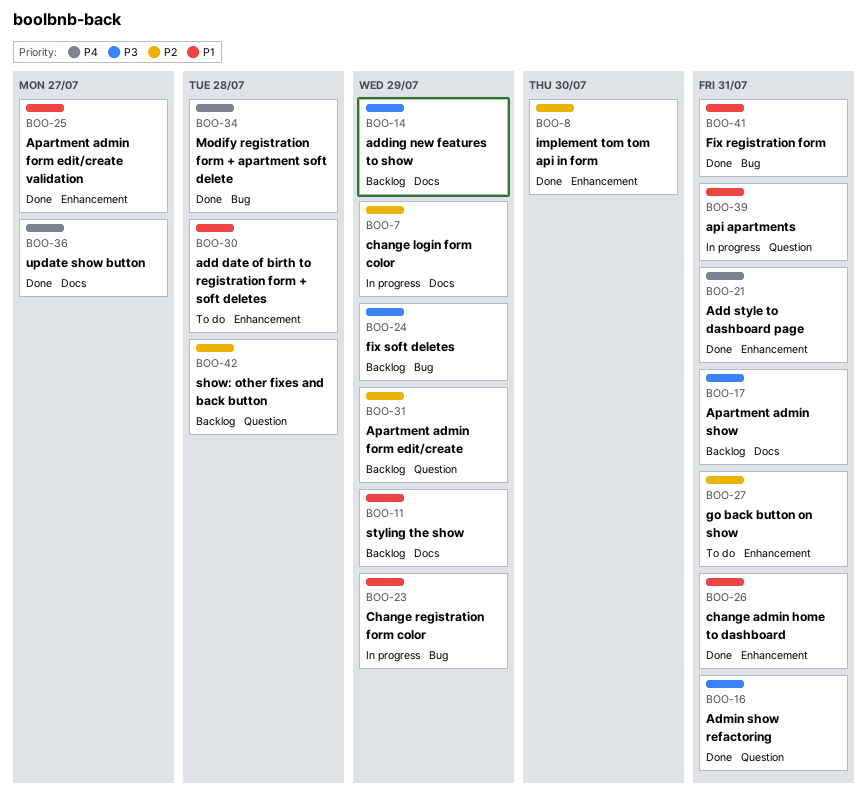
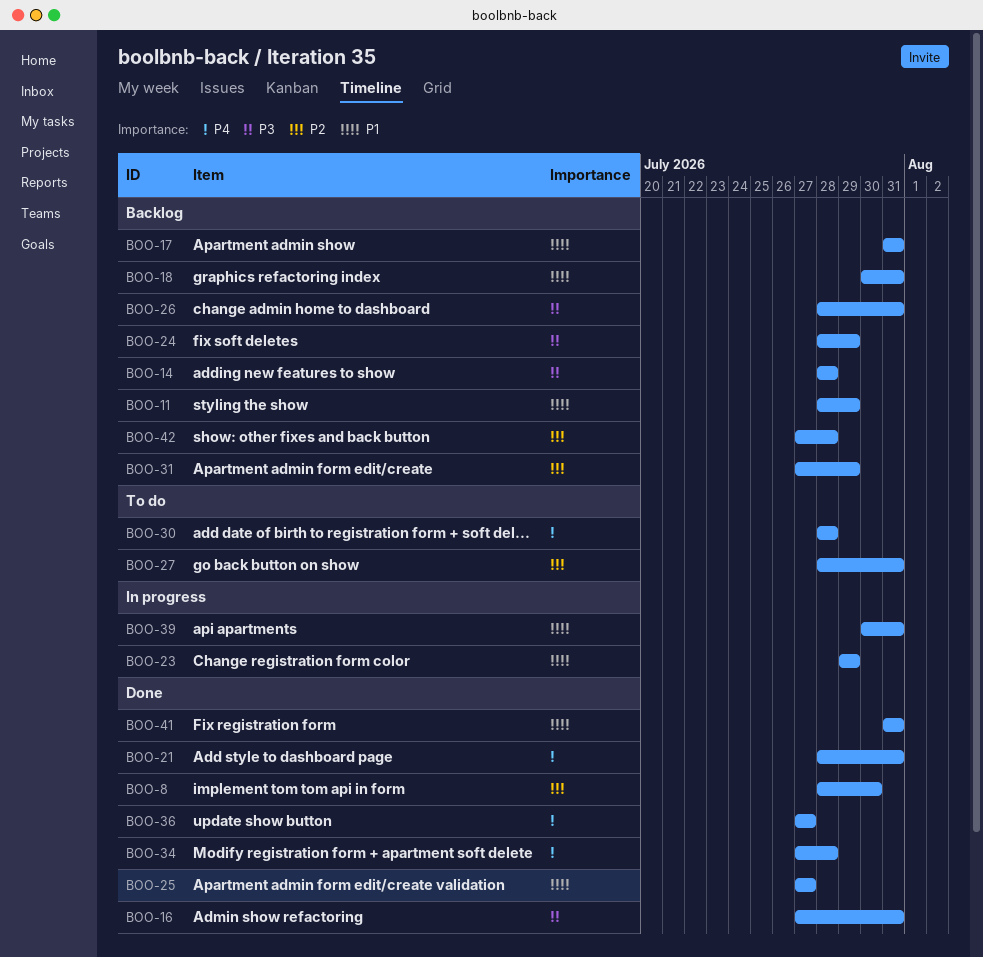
BOO-7: present -> none
BOO-14, due: Jul 29 -> Jul 28
BOO-17, priority: P3 -> P1
BOO-18: none -> present
BOO-26, status: Done -> Backlog
BOO-26, priority: P1 -> P3
BOO-30, priority: P1 -> P4

